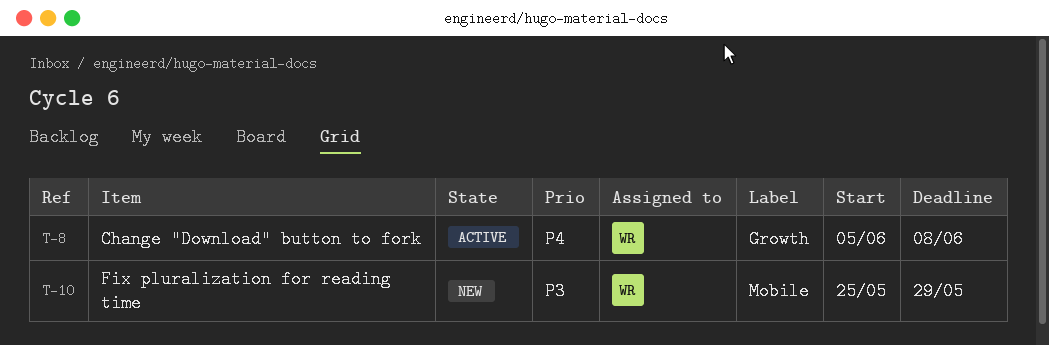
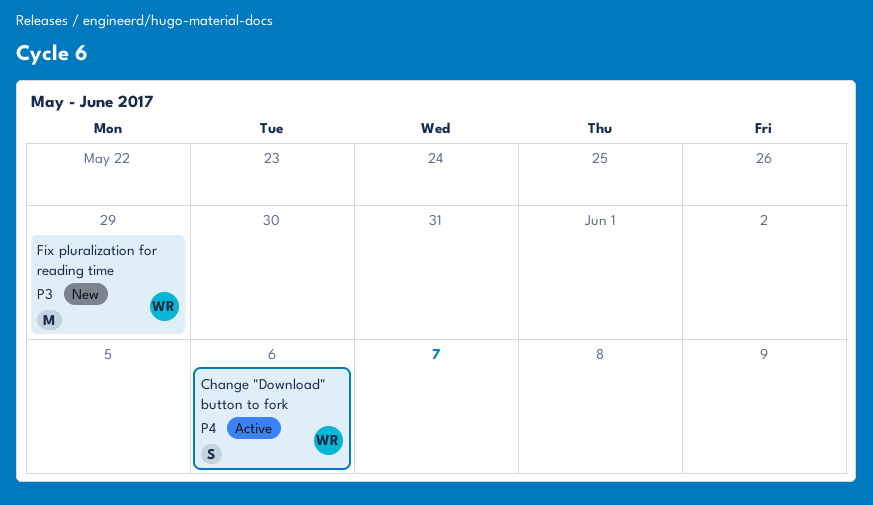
Change "Download" button to fork, due: Jun 8 -> Jun 6

